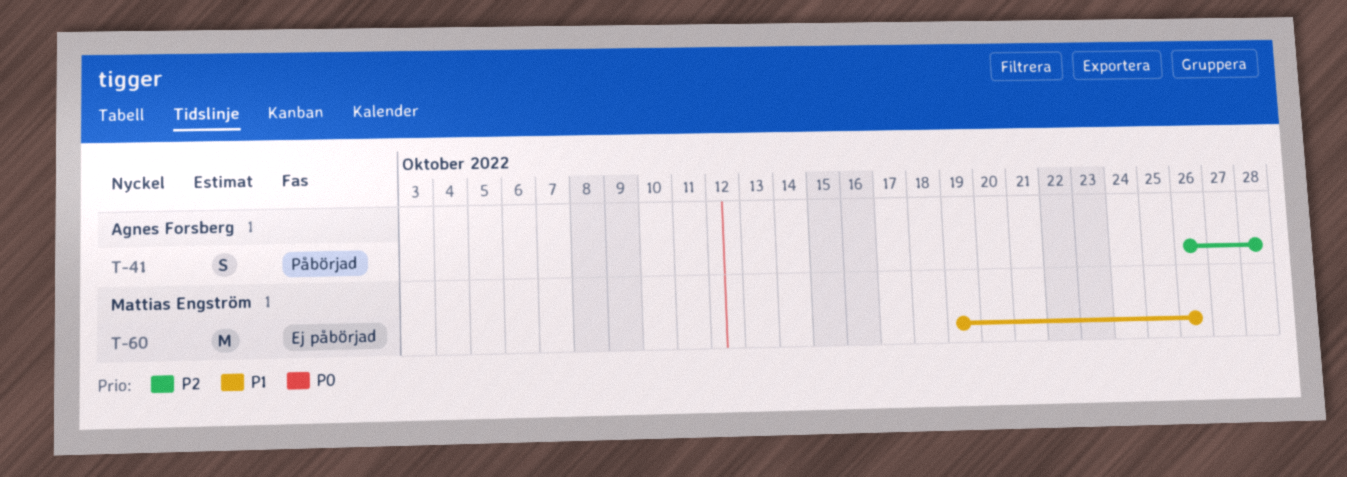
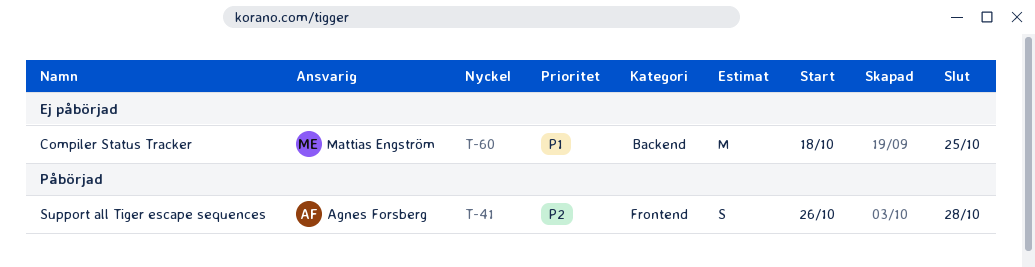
T-60, start: Oct 19 -> Oct 18
T-60, due: Oct 26 -> Oct 25

